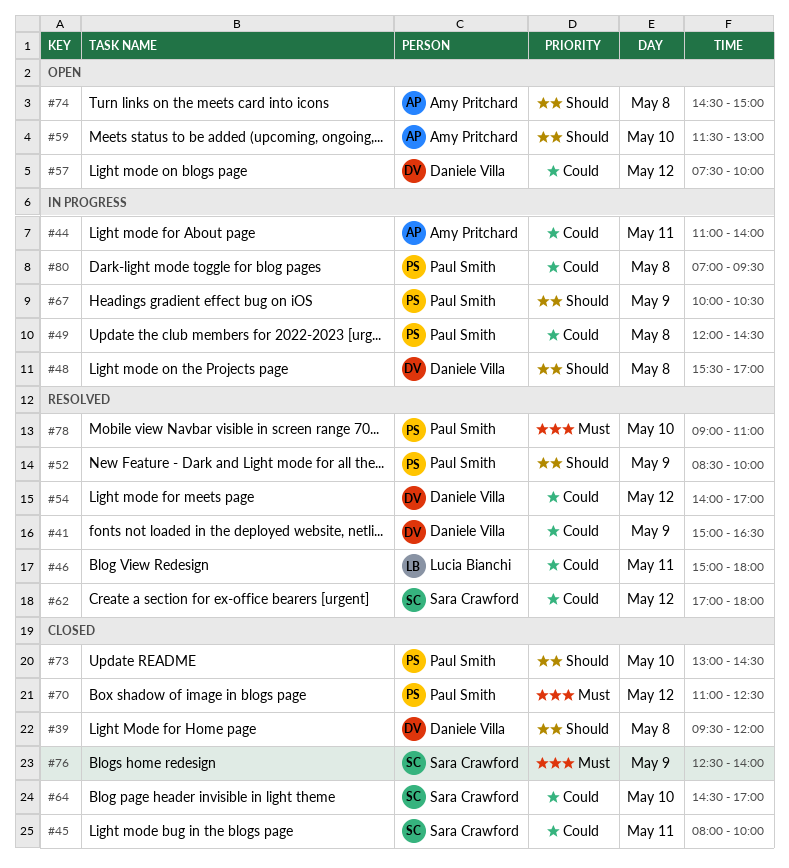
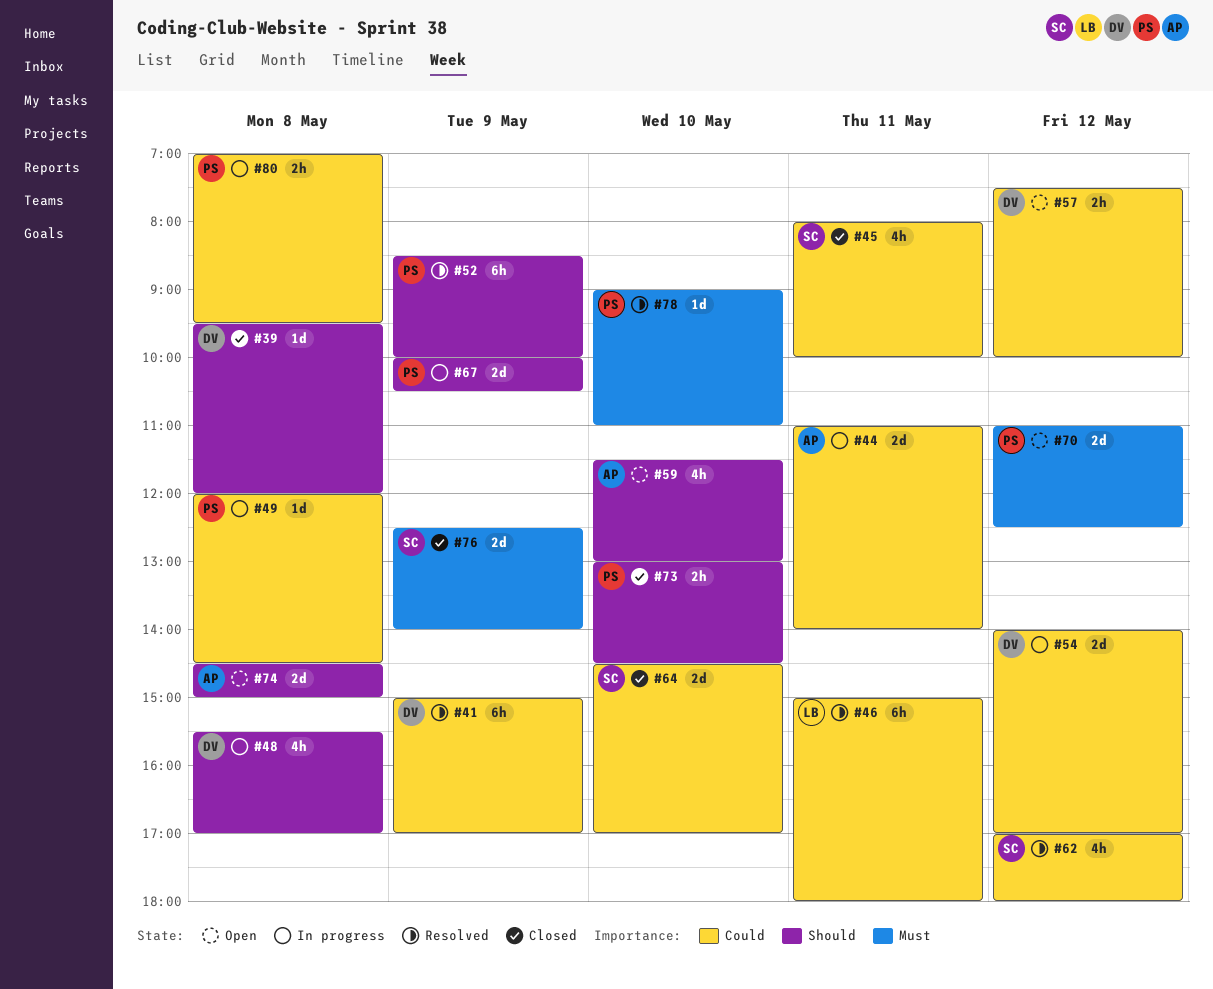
#41, ends: 16:30 -> 17:00
#54, status: Resolved -> In progress
#70, status: Closed -> Open

